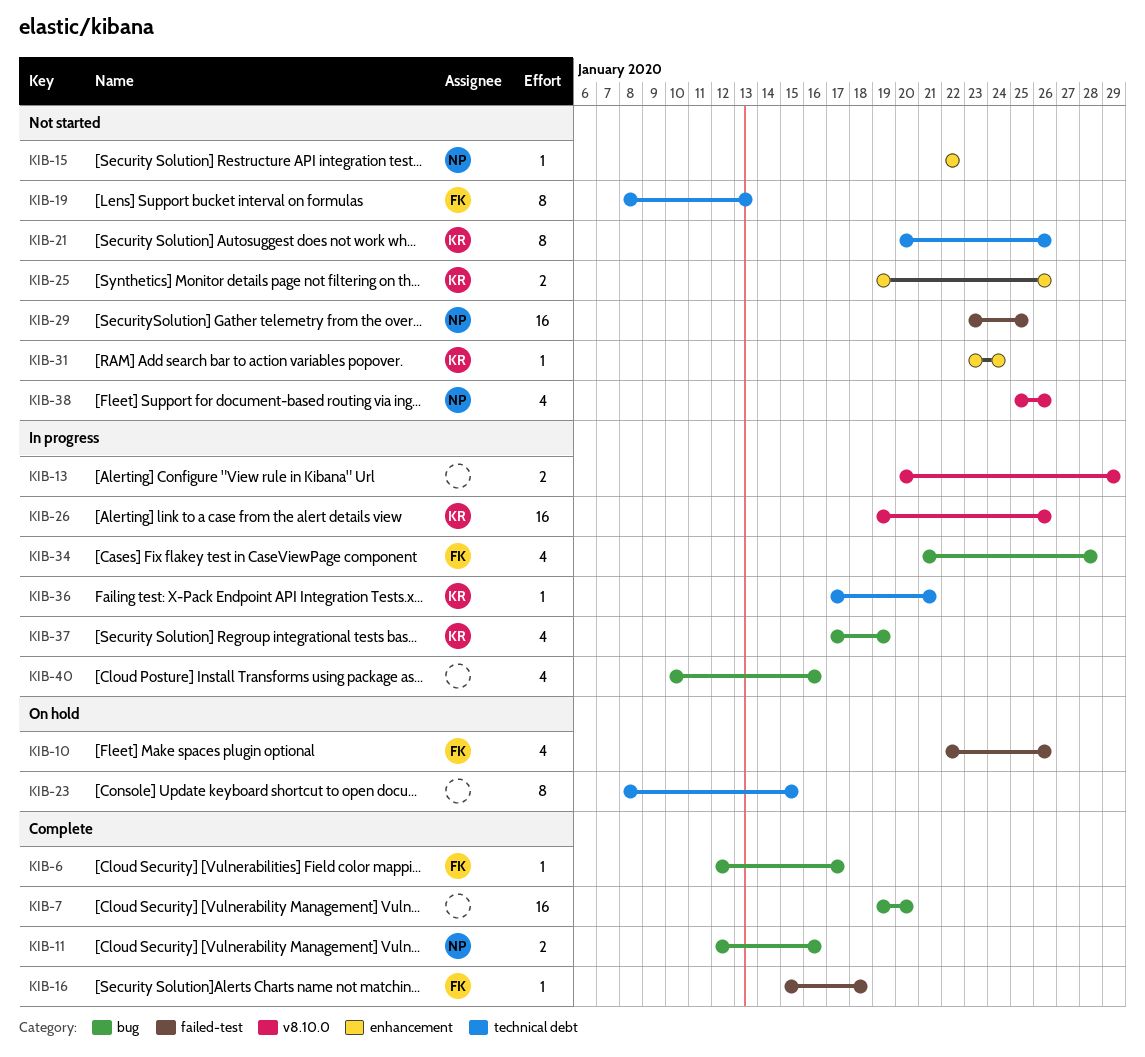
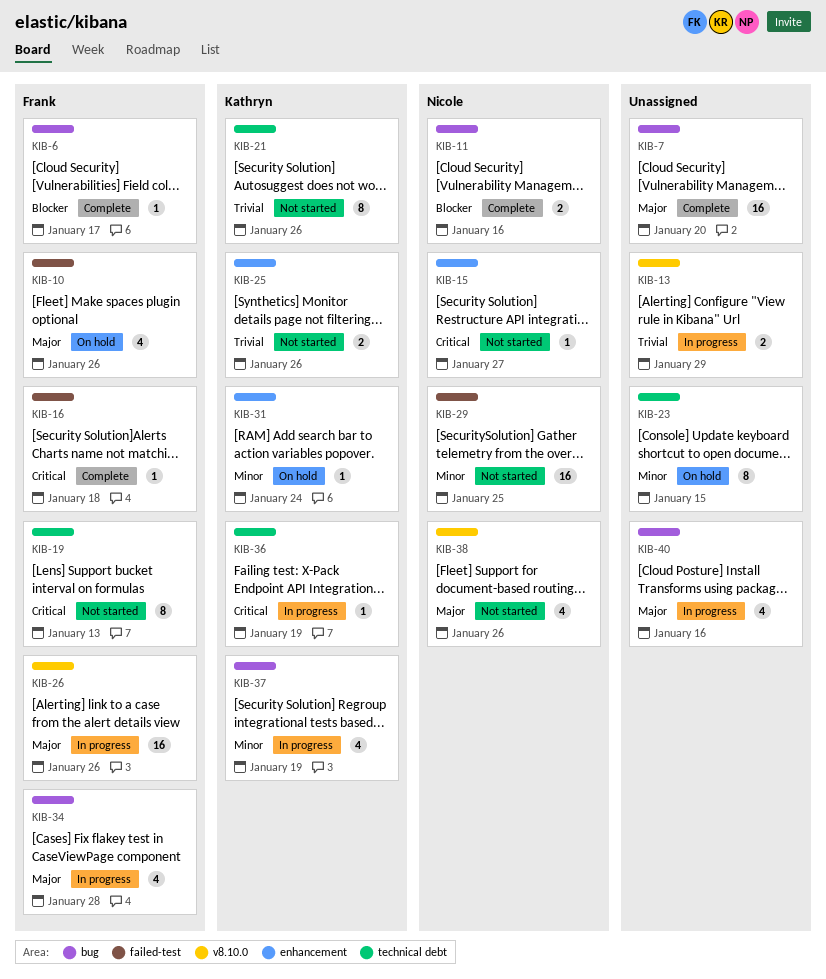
KIB-15, due: Jan 22 -> Jan 27
KIB-26, owner: Kathryn -> Frank
KIB-31, status: Not started -> On hold
KIB-36, due: Jan 21 -> Jan 19

